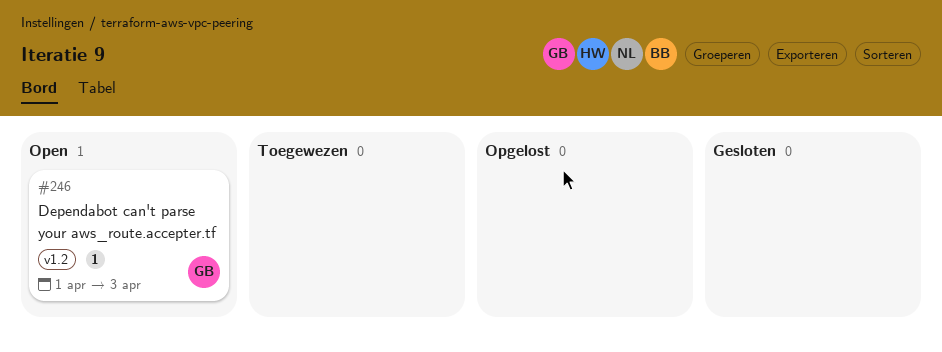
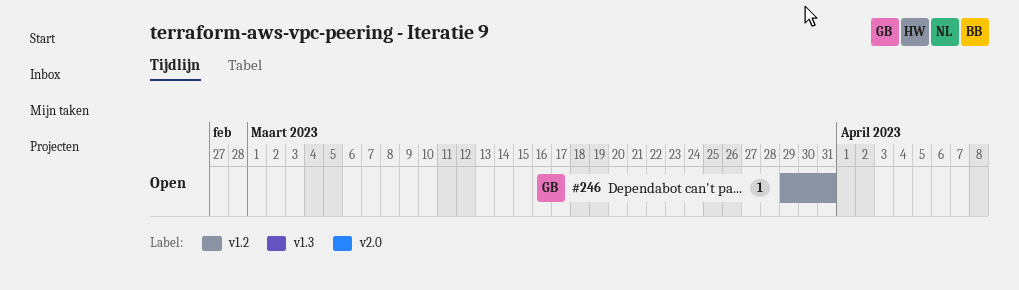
#246, start: Apr 1 -> Mar 29
#246, due: Apr 3 -> Mar 31

